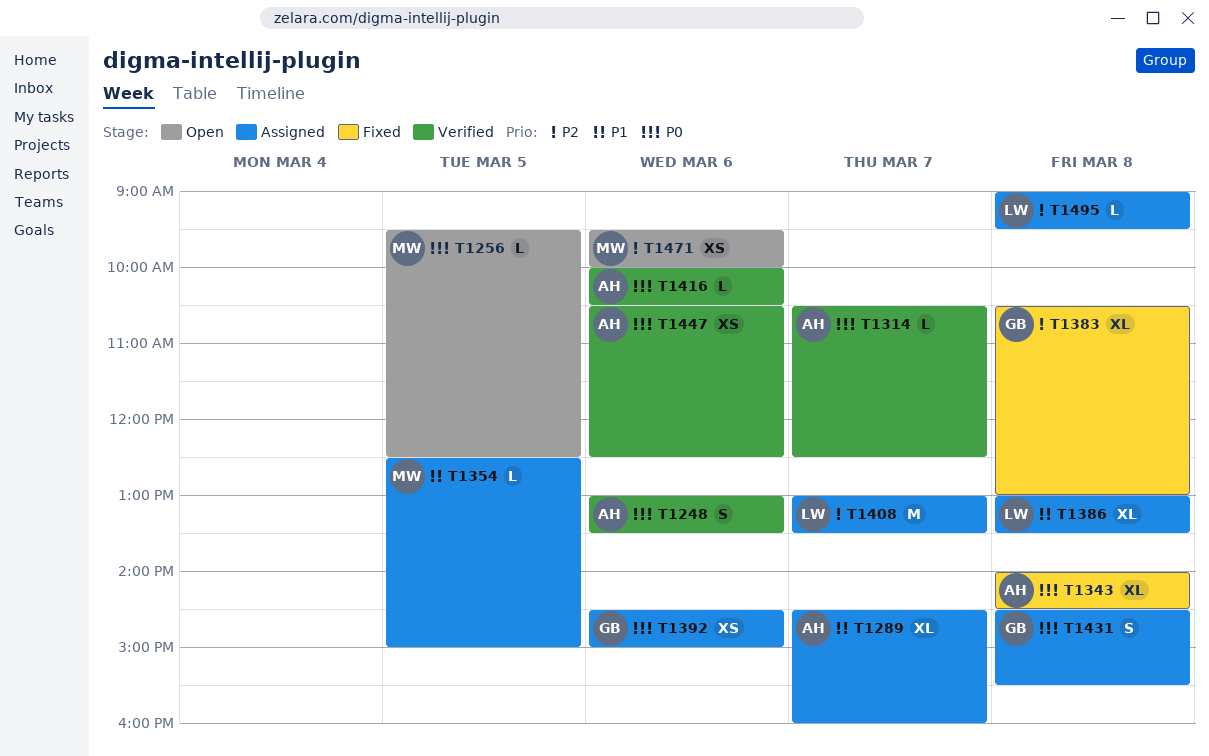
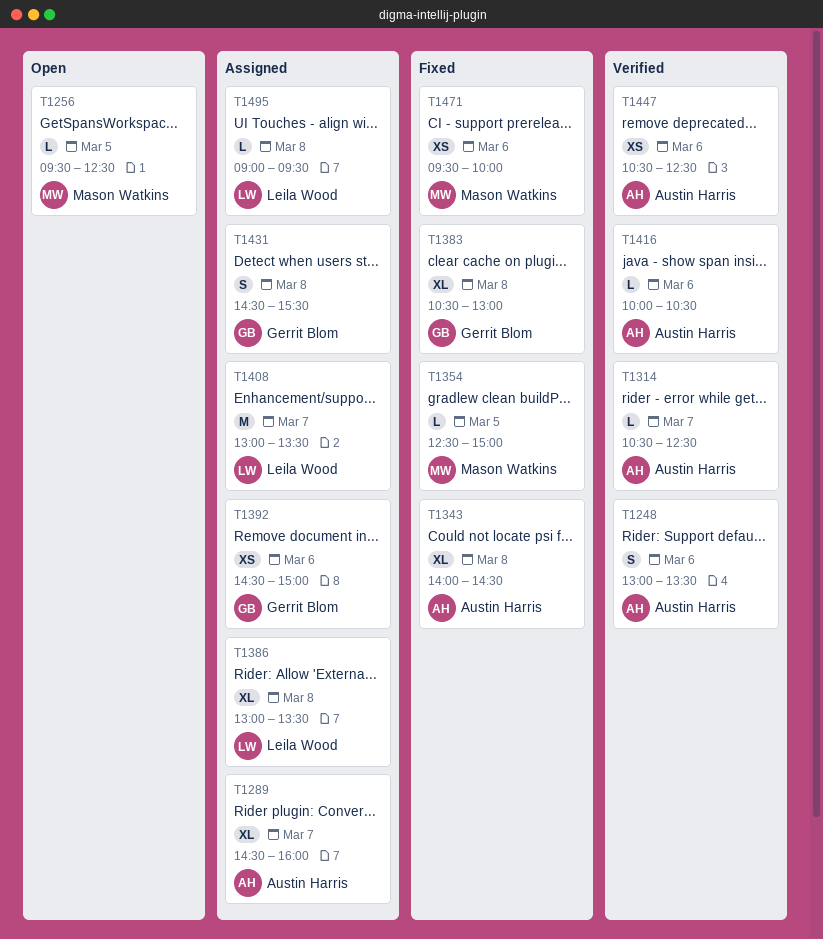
T1354, status: Assigned -> Fixed
T1471, status: Open -> Fixed

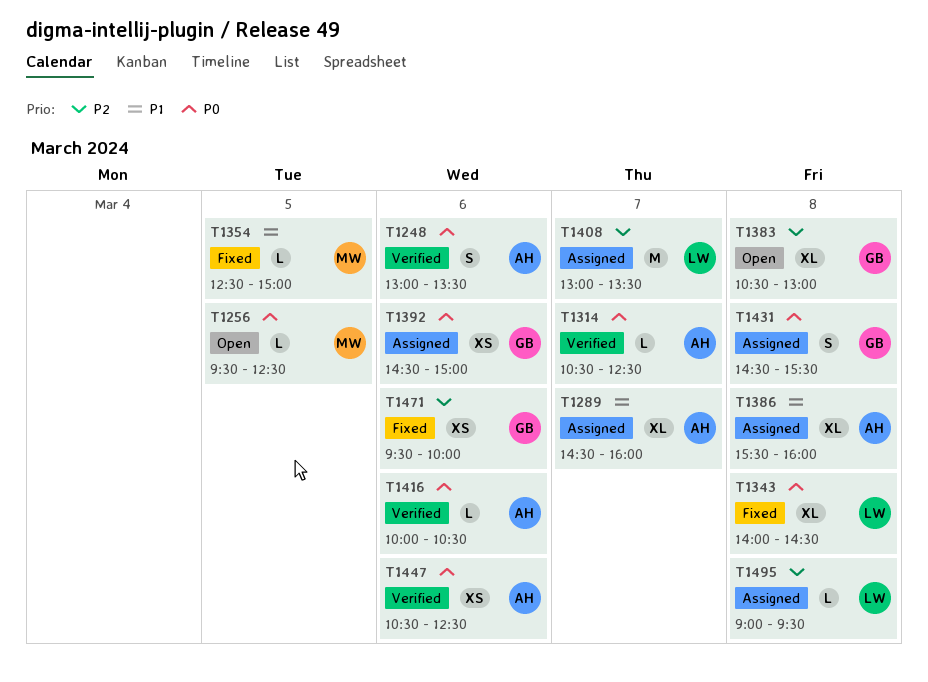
T1343, owner: Austin Harris -> Leila Wood
T1383, status: Fixed -> Open
T1386, owner: Leila Wood -> Austin Harris
T1386, begins: 13:00 -> 15:30
T1386, ends: 13:30 -> 16:00
T1471, owner: Mason Watkins -> Gerrit Blom

